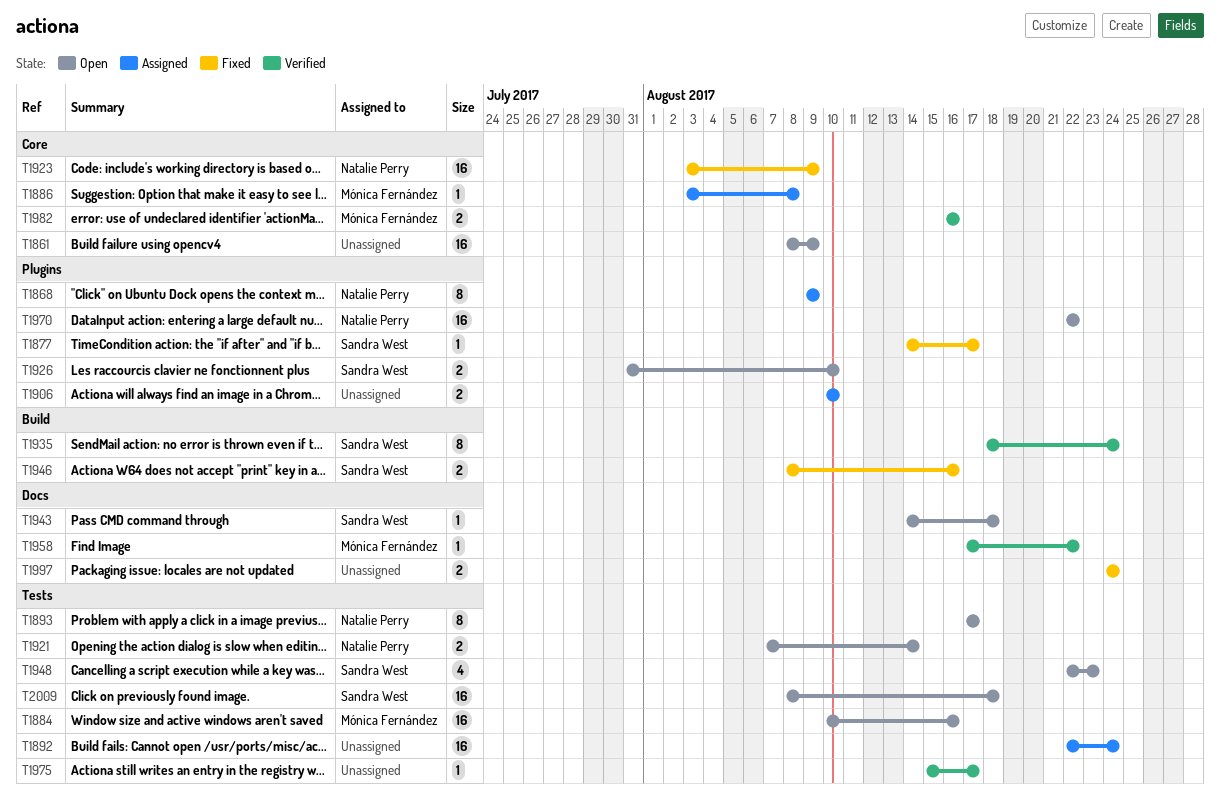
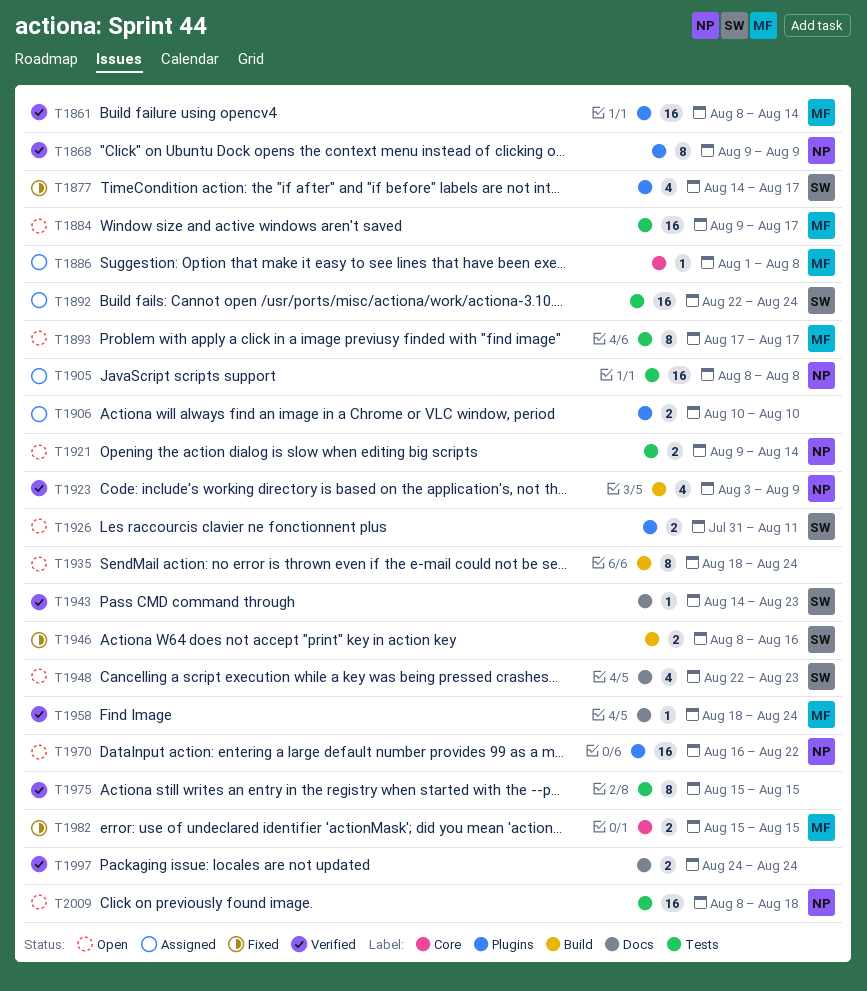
T1861, status: Open -> Verified
T1861, owner: none -> Mónica Fernández
T1861, label: Core -> Plugins
T1861, due: Aug 9 -> Aug 14
T1868, status: Assigned -> Verified
T1877, estimate: 1 -> 4
T1884, start: Aug 10 -> Aug 9
T1884, due: Aug 16 -> Aug 17
T1886, start: Aug 3 -> Aug 1
T1892, owner: none -> Sandra West
T1893, owner: Natalie Perry -> Mónica Fernández
T1905: none -> present
T1921, start: Aug 7 -> Aug 9
T1923, status: Fixed -> Verified
T1923, label: Core -> Build
T1923, estimate: 16 -> 4
T1926, due: Aug 10 -> Aug 11
T1935, status: Verified -> Open
T1935, owner: Sandra West -> none
T1943, status: Open -> Verified
T1943, due: Aug 18 -> Aug 23
T1948, label: Tests -> Docs
T1958, start: Aug 17 -> Aug 18
T1958, due: Aug 22 -> Aug 24
T1970, start: Aug 22 -> Aug 16
T1975, estimate: 1 -> 8
T1975, due: Aug 17 -> Aug 15
T1982, status: Verified -> Fixed
T1982, start: Aug 16 -> Aug 15
T1982, due: Aug 16 -> Aug 15
T1997, status: Fixed -> Verified
T2009, owner: Sandra West -> Natalie Perry

